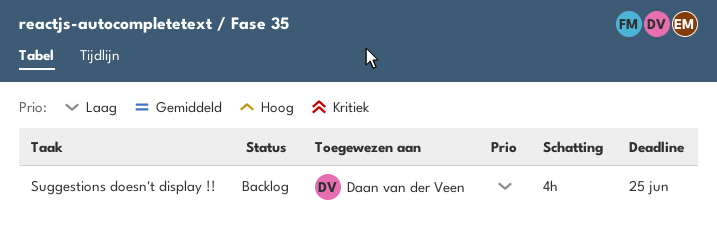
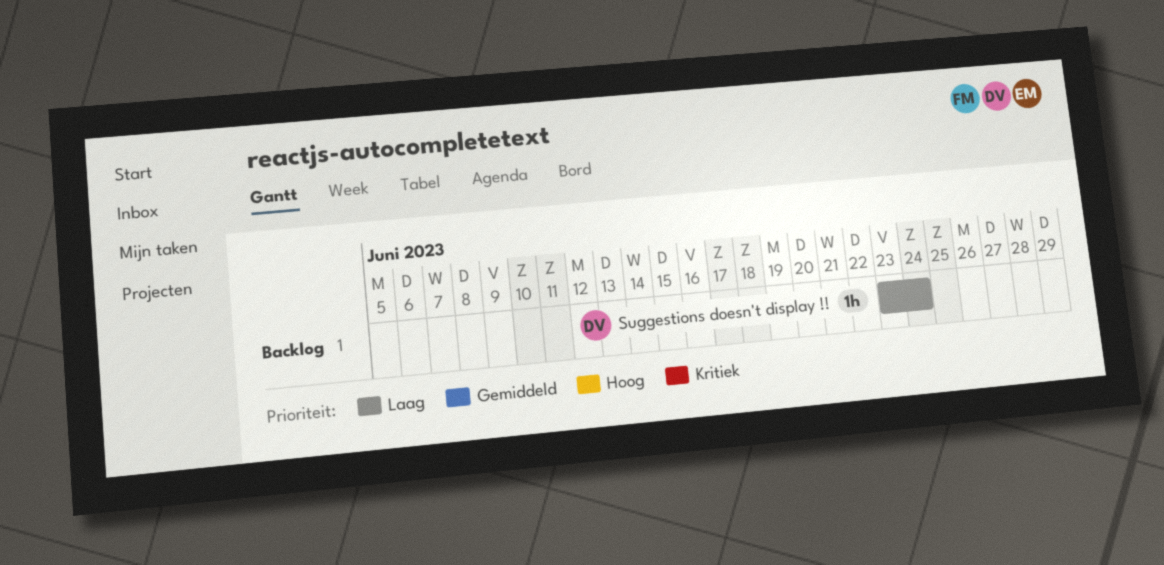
Suggestions doesn't display !!, estimate: 4h -> 1h
Suggestions doesn't display !!, due: Jun 25 -> Jun 24

